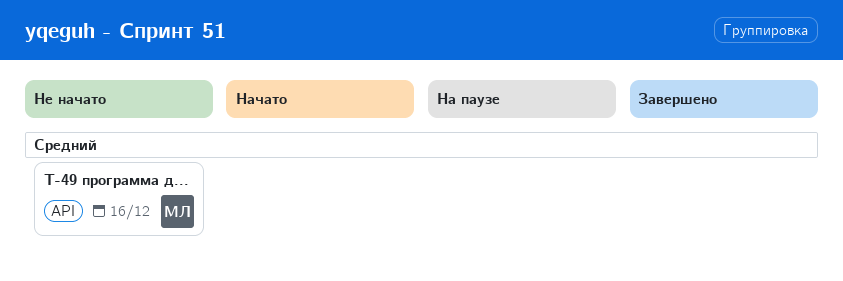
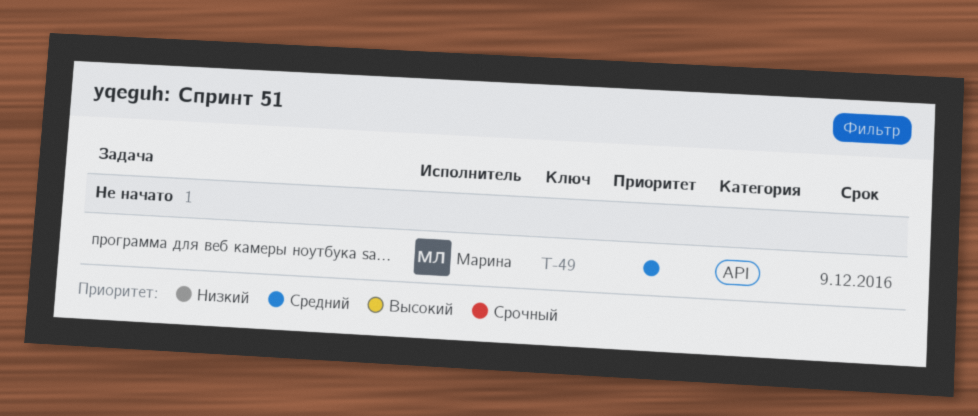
T-49, due: Dec 16 -> Dec 9

